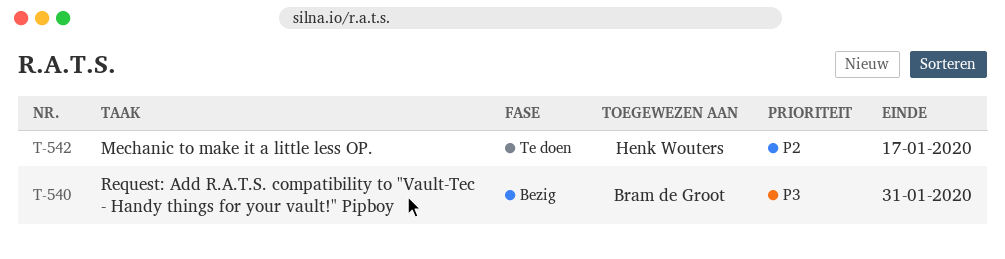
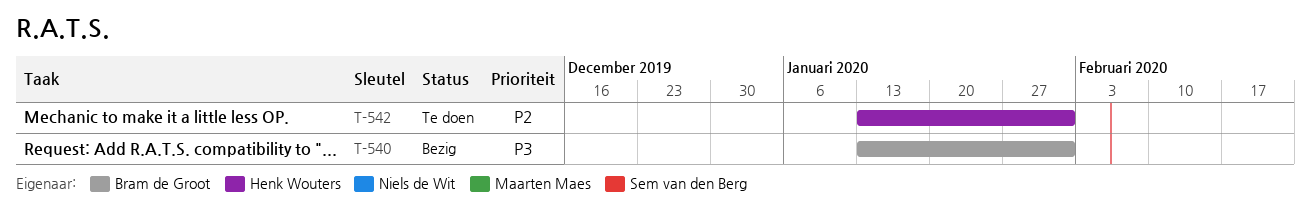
T-542, due: Jan 17 -> Jan 31

